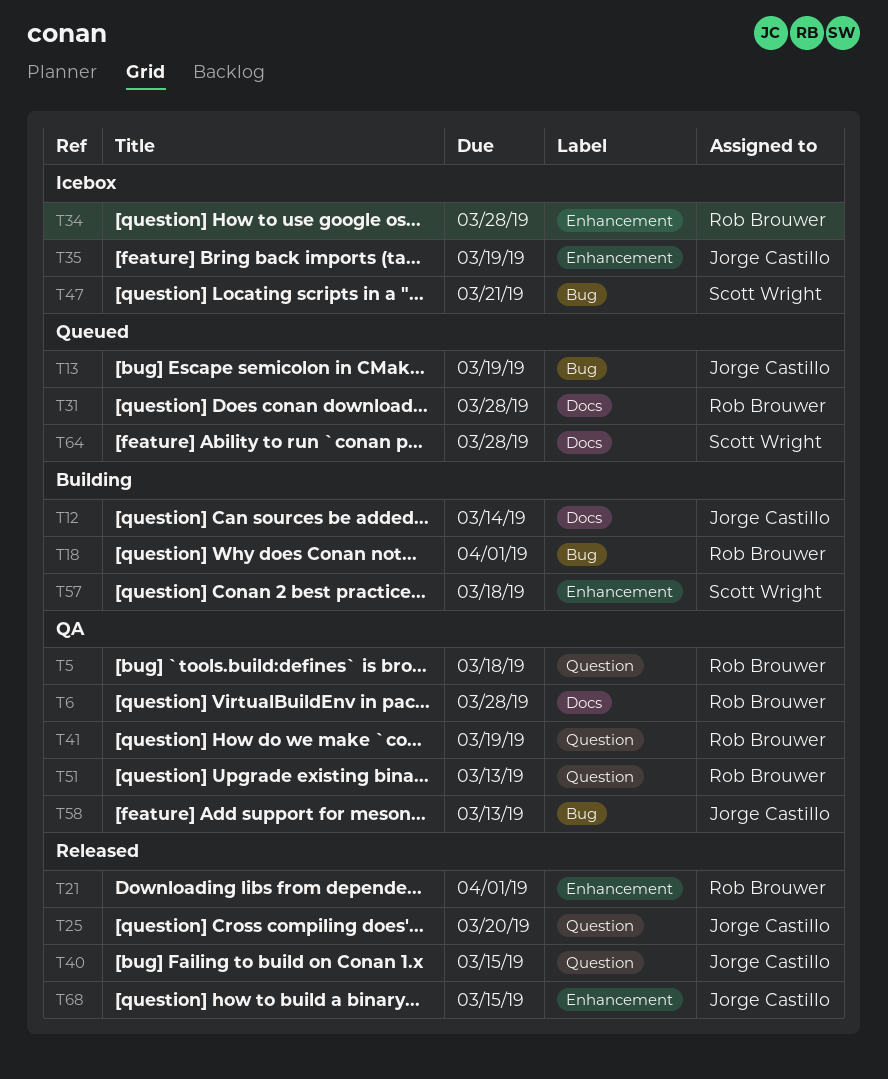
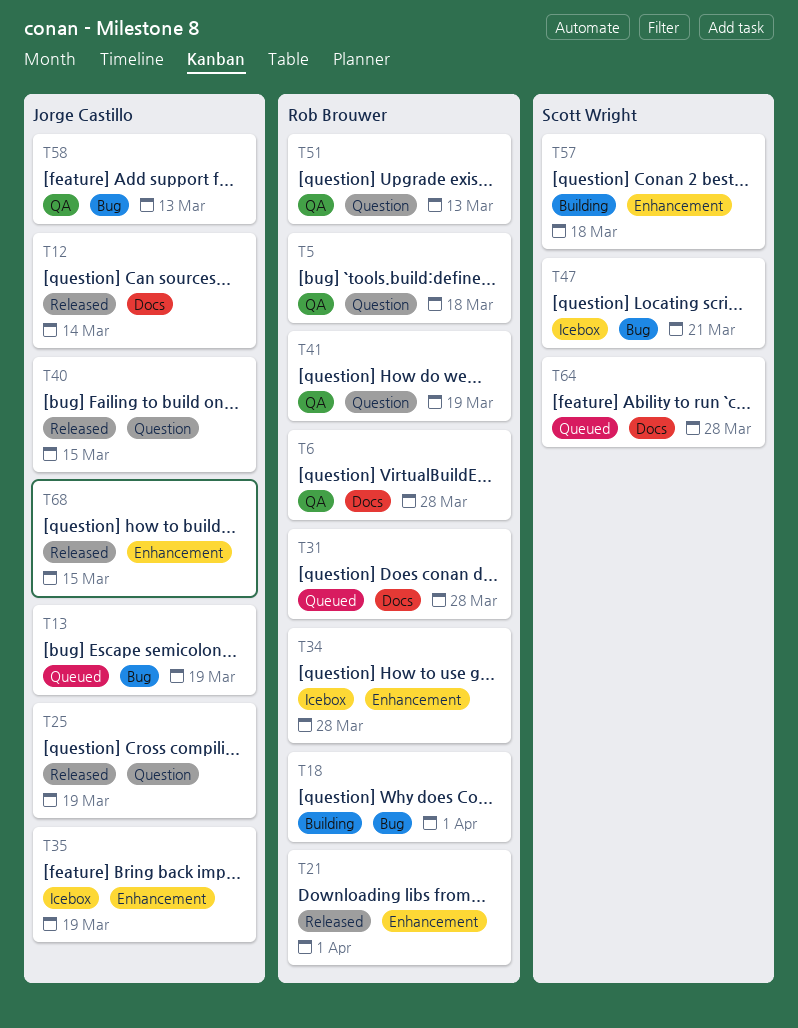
T12, status: Building -> Released
T25, due: Mar 20 -> Mar 19

